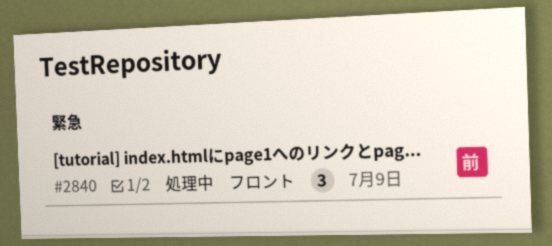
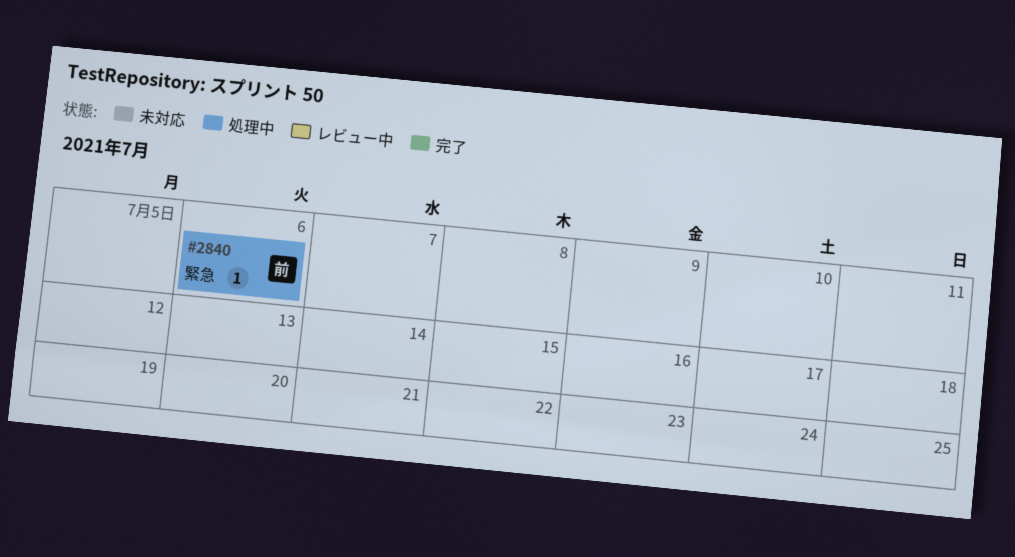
#2840, estimate: 3 -> 1
#2840, due: Jul 9 -> Jul 6

